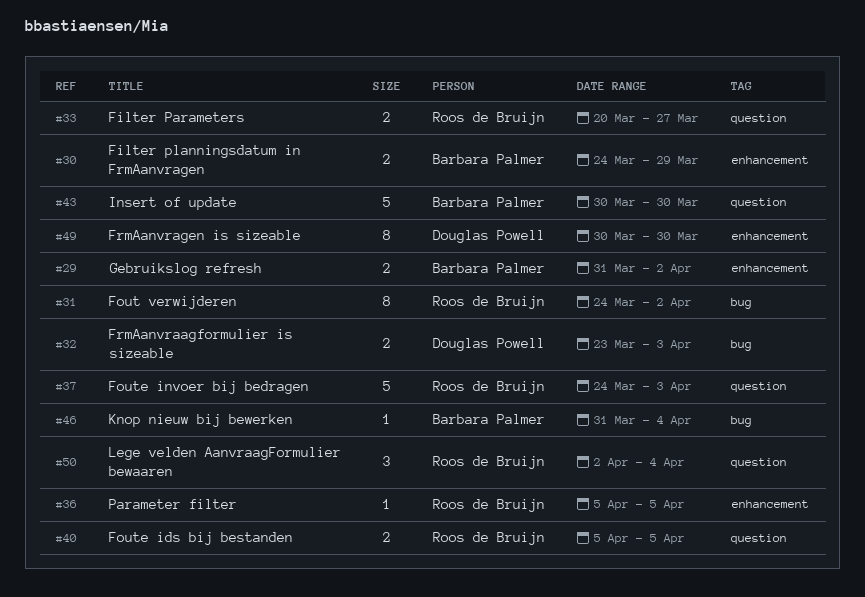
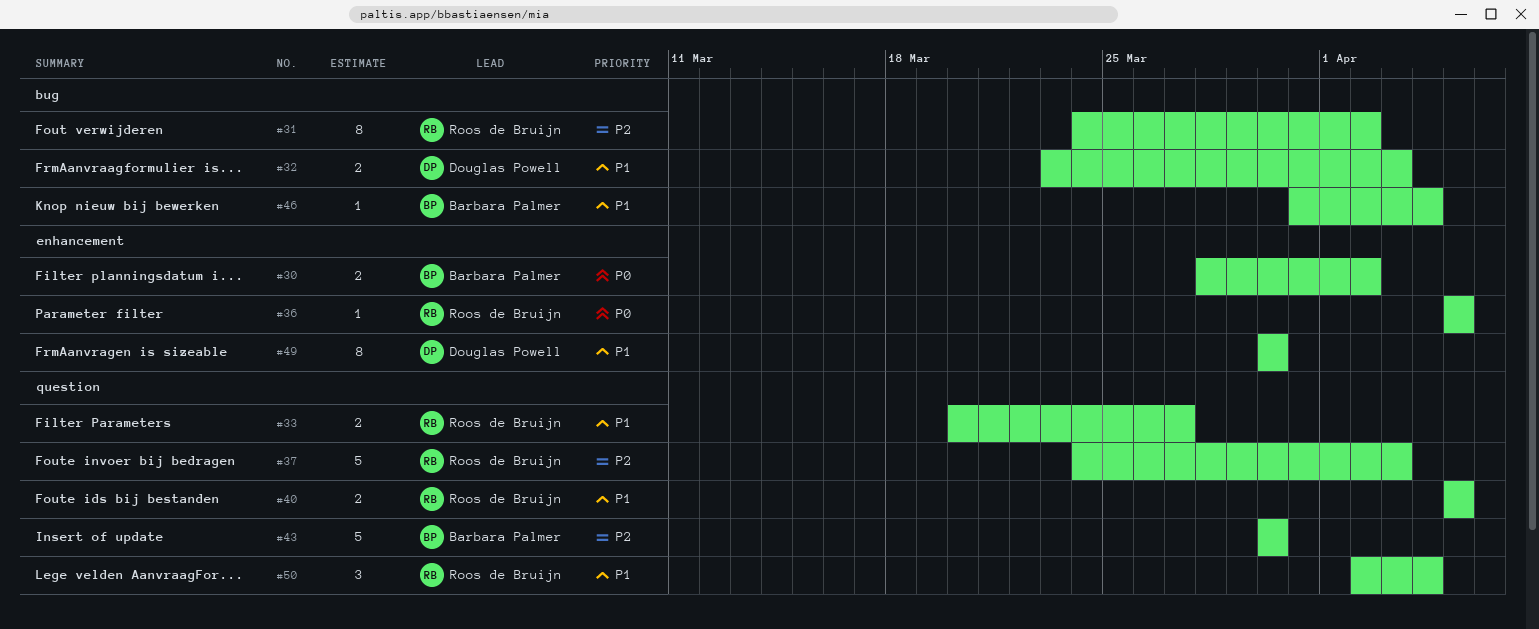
#29: present -> none
#30, start: Mar 24 -> Mar 28
#30, due: Mar 29 -> Apr 2

